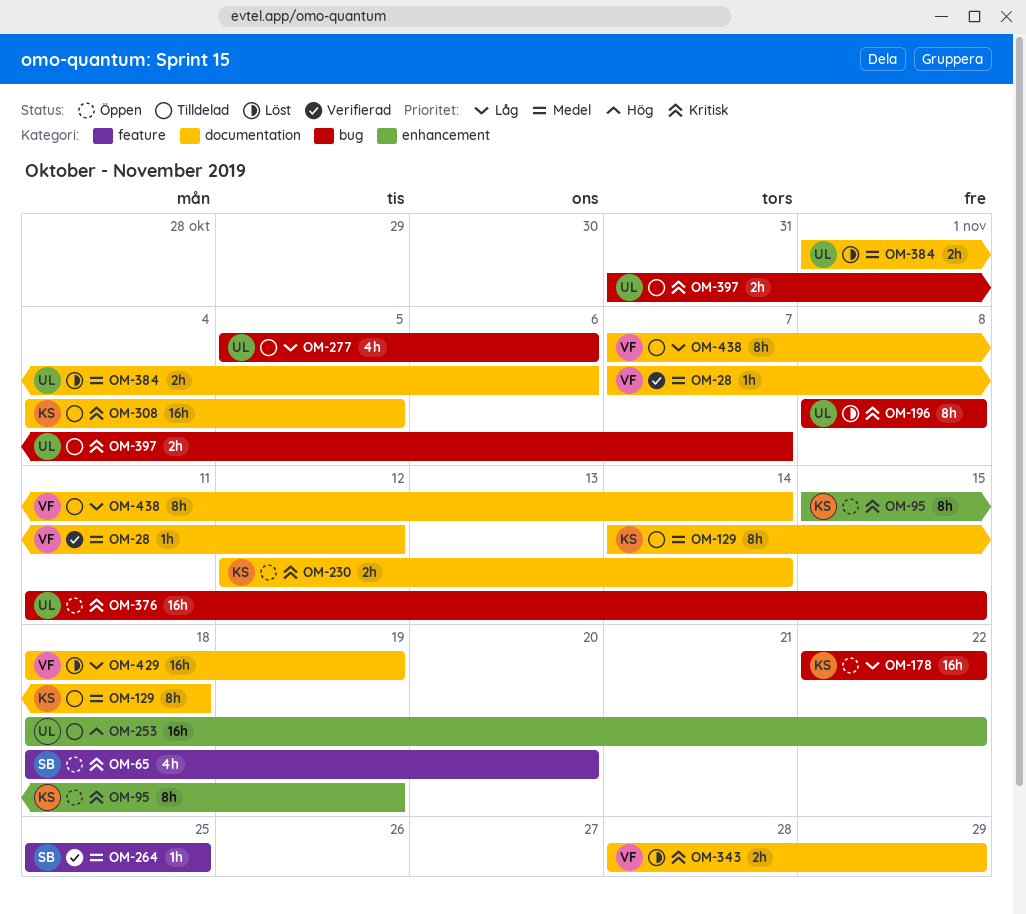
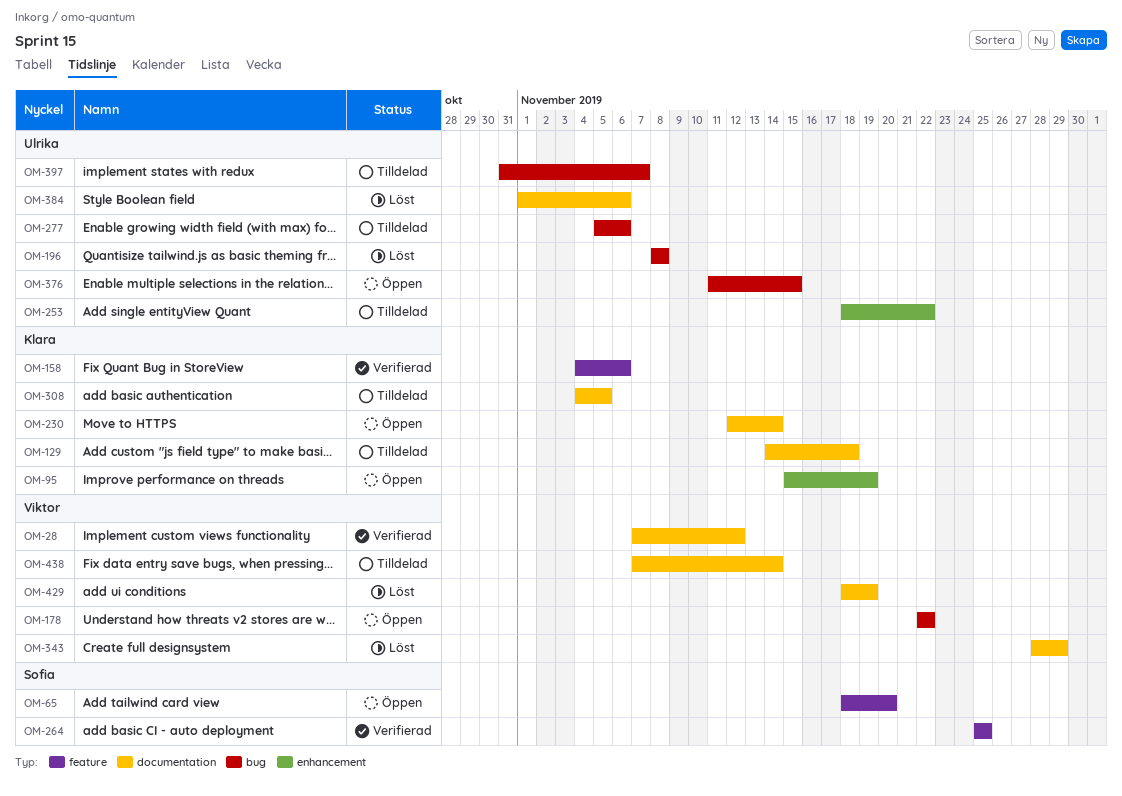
OM-158: none -> present
OM-178, owner: Klara -> Viktor

